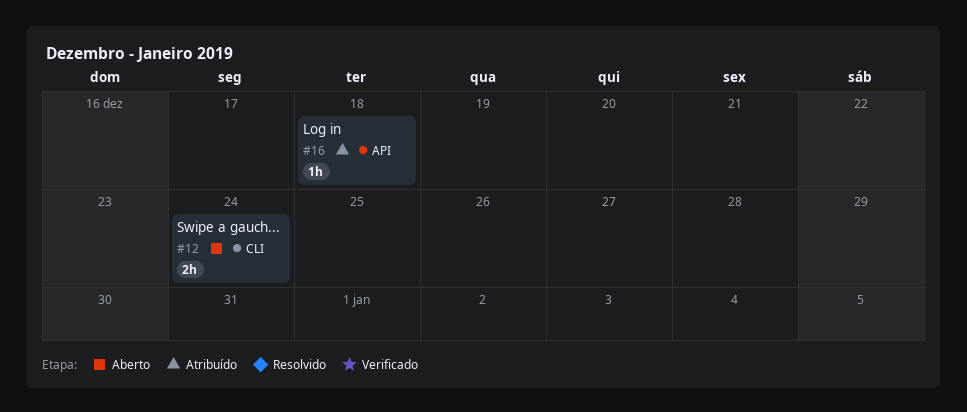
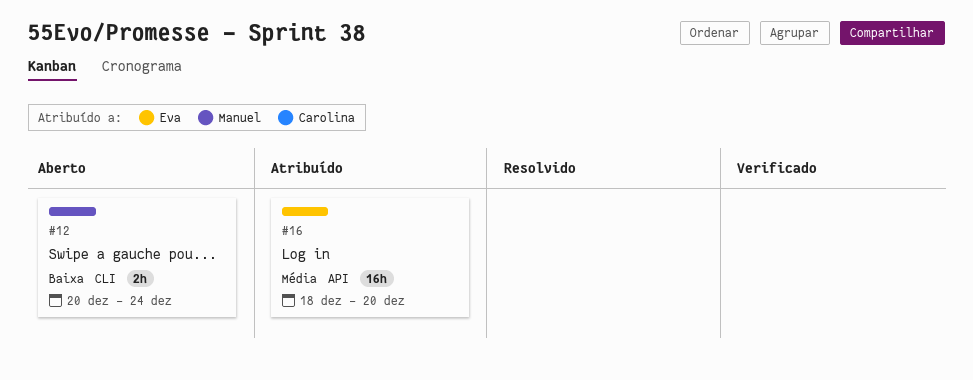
#16, estimate: 1h -> 16h
#16, due: Dec 18 -> Dec 20

